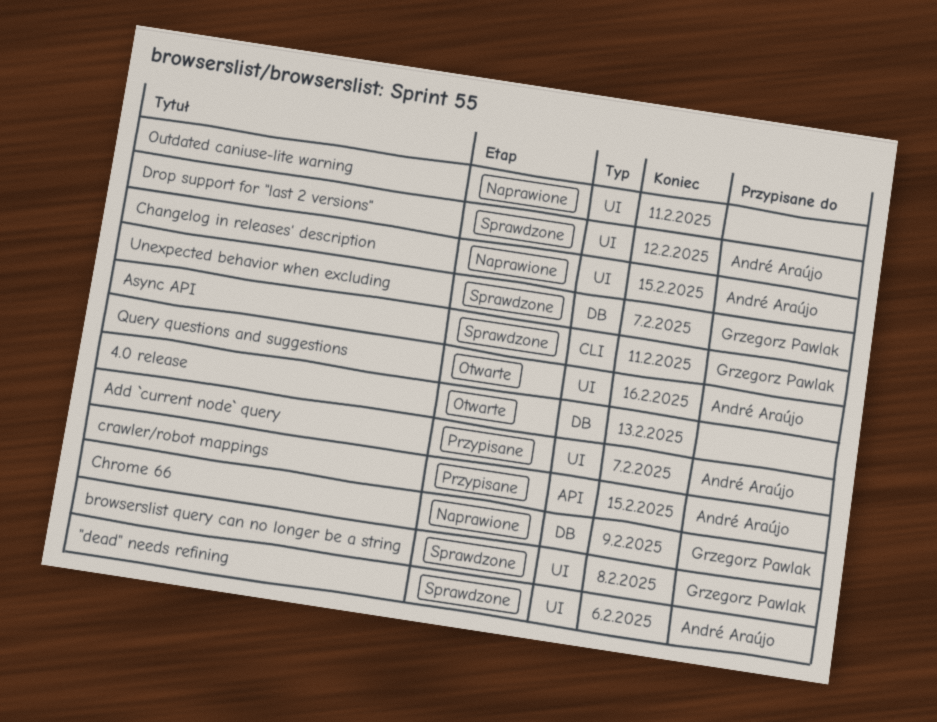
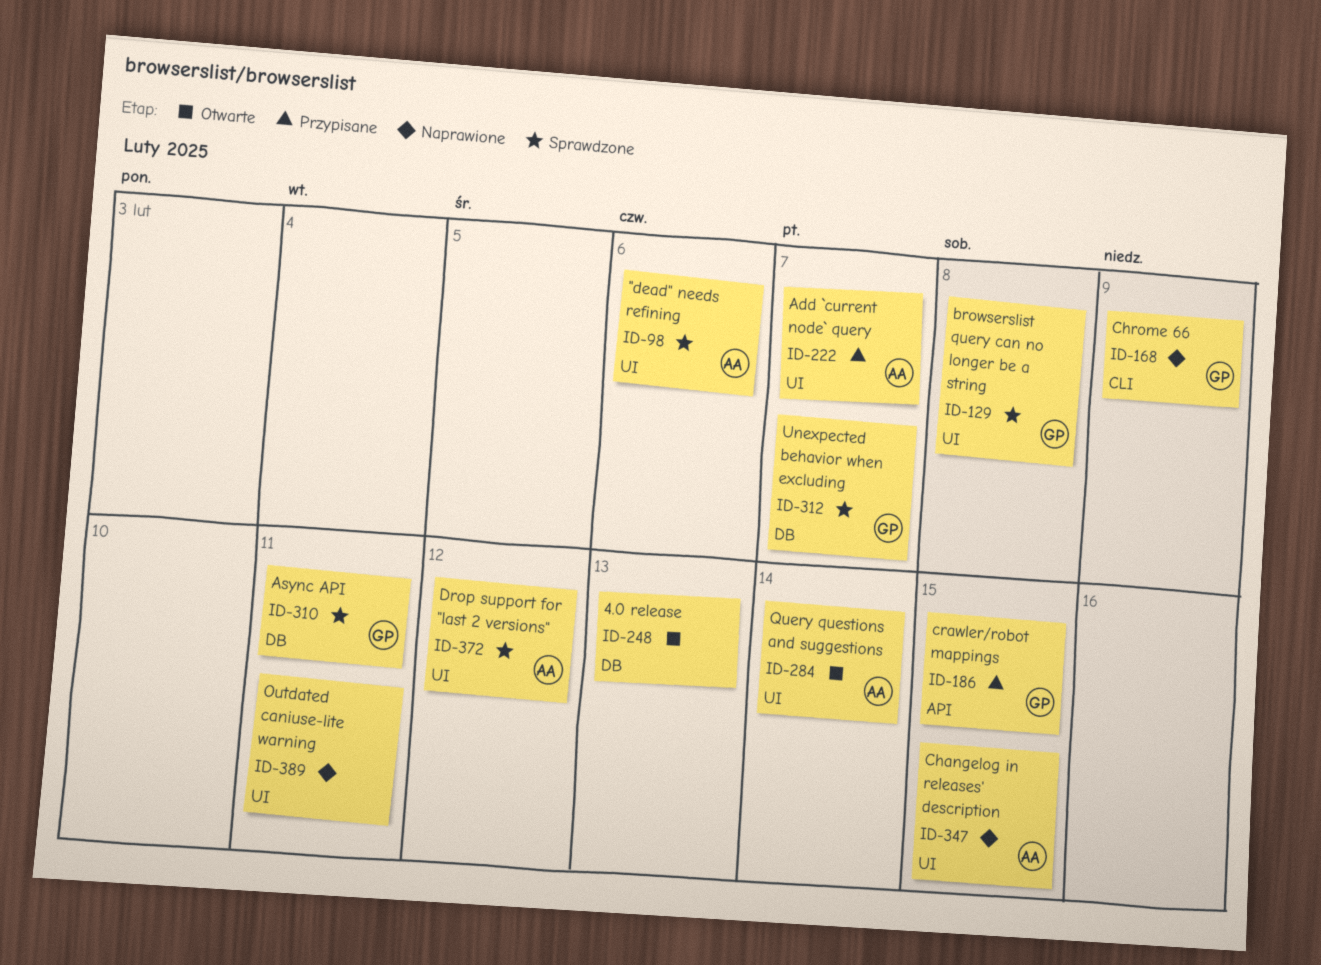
Async API, label: CLI -> DB
Chrome 66, label: DB -> CLI
crawler/robot mappings, owner: André Araújo -> Grzegorz Pawlak
Query questions and suggestions, due: Feb 16 -> Feb 14

